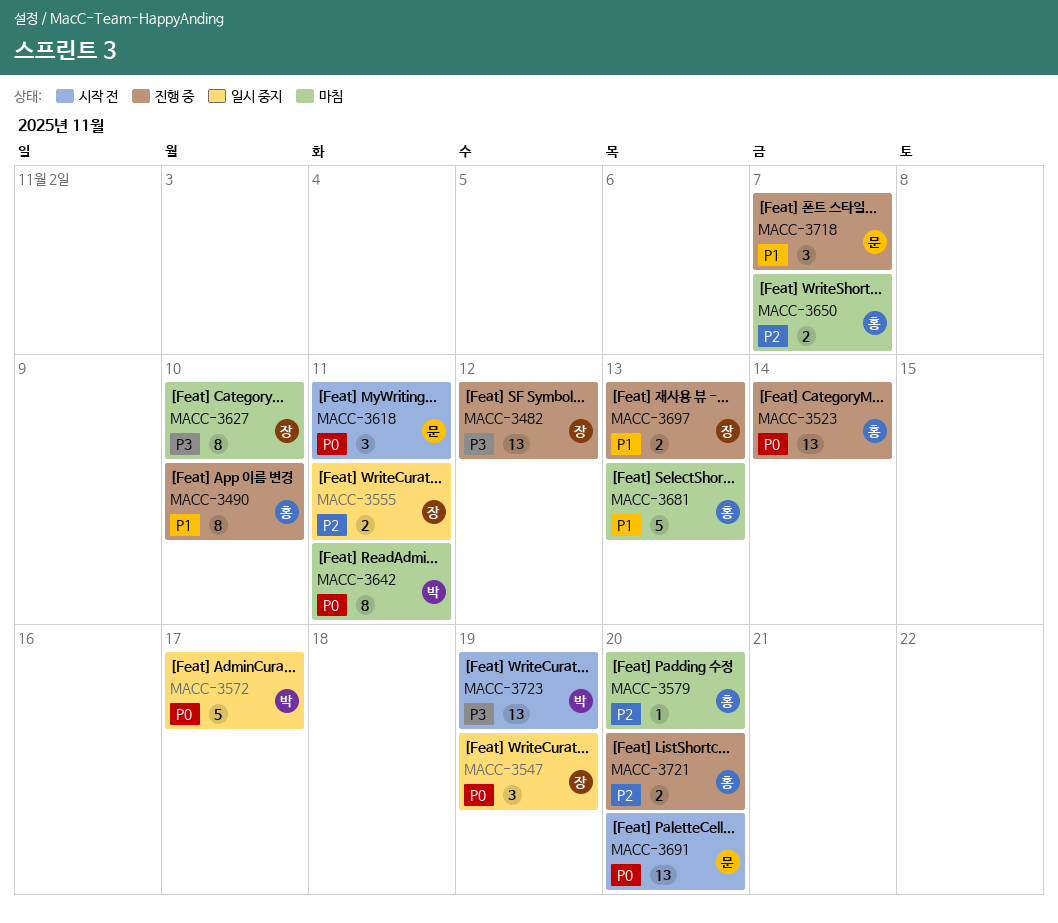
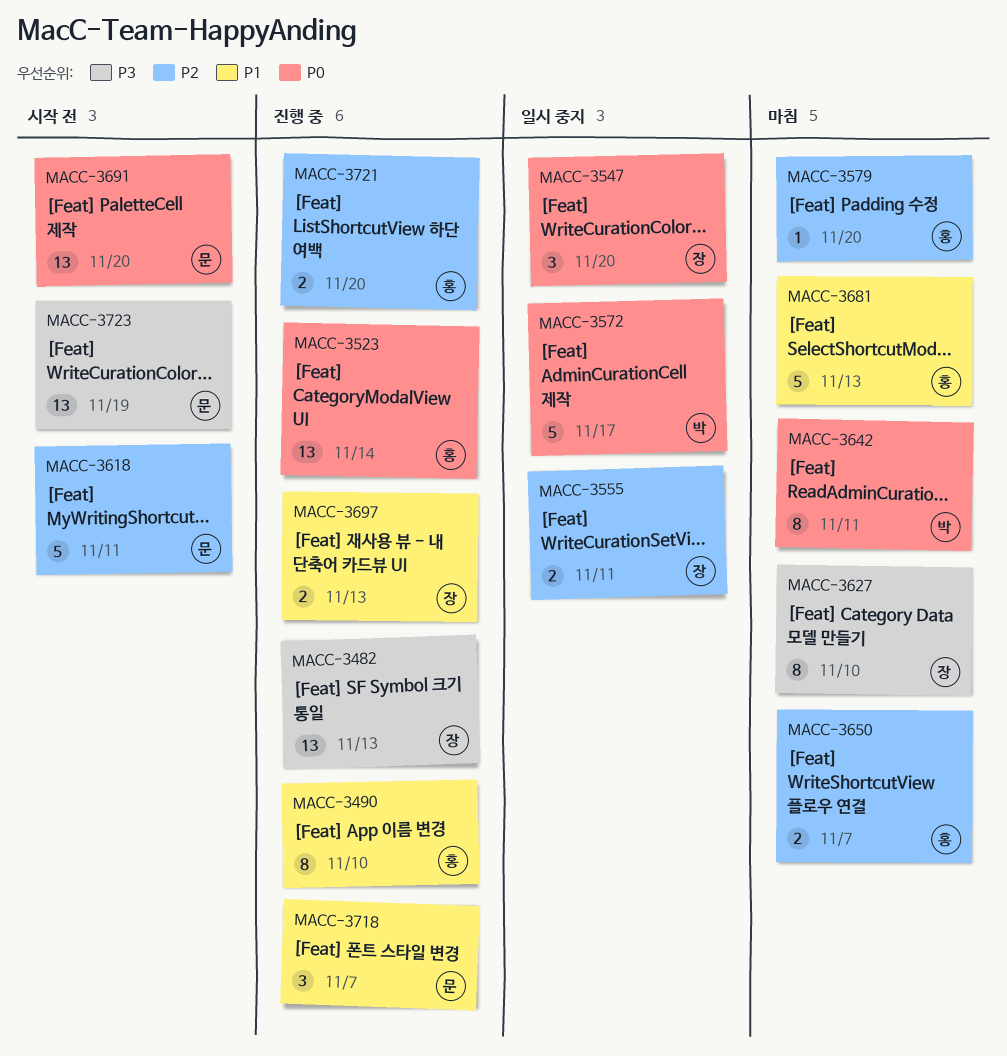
MACC-3482, due: Nov 12 -> Nov 13
MACC-3547, due: Nov 19 -> Nov 20
MACC-3618, priority: P0 -> P2
MACC-3618, estimate: 3 -> 5
MACC-3723, owner: 박 -> 문

